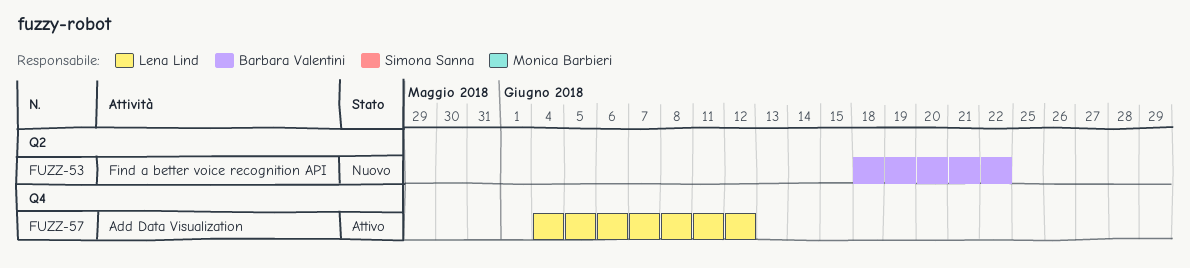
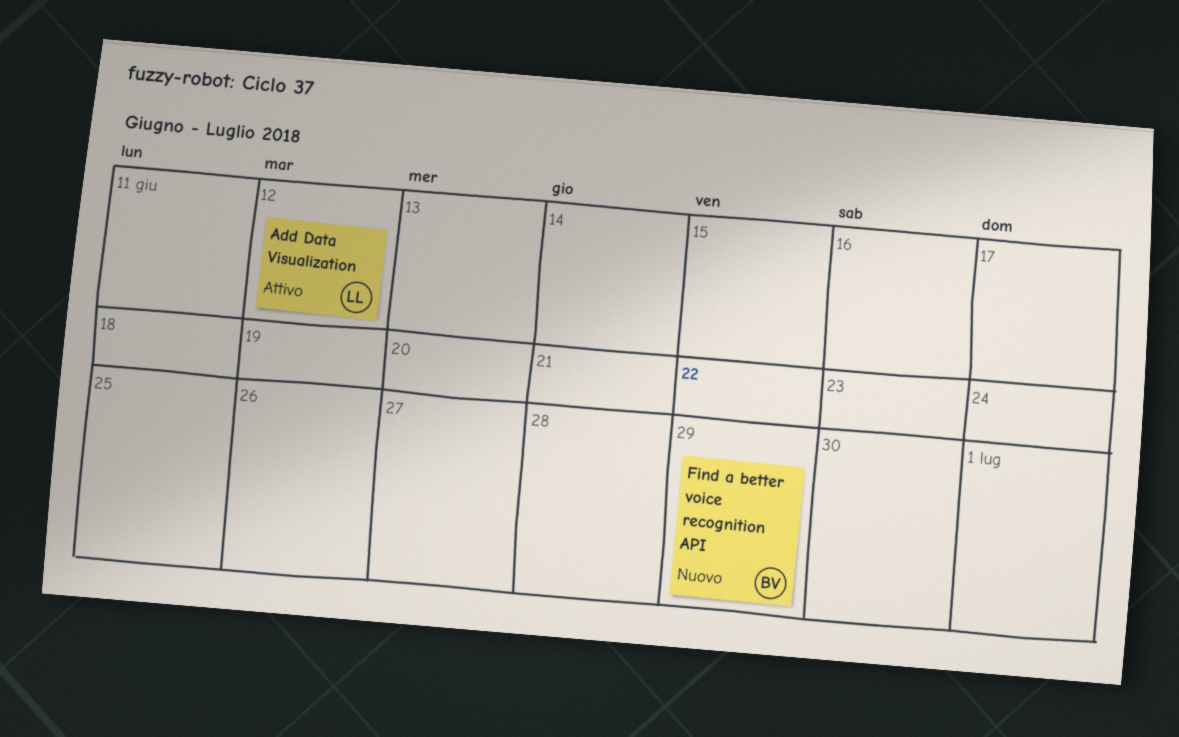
Find a better voice recognition API, due: Jun 22 -> Jun 29

